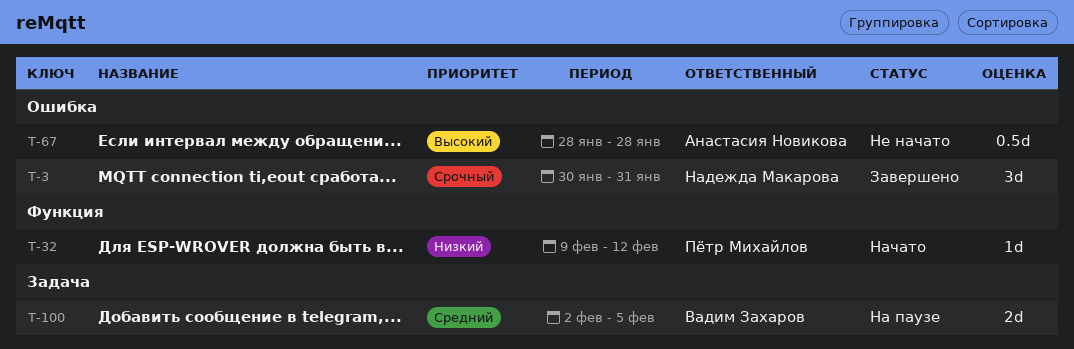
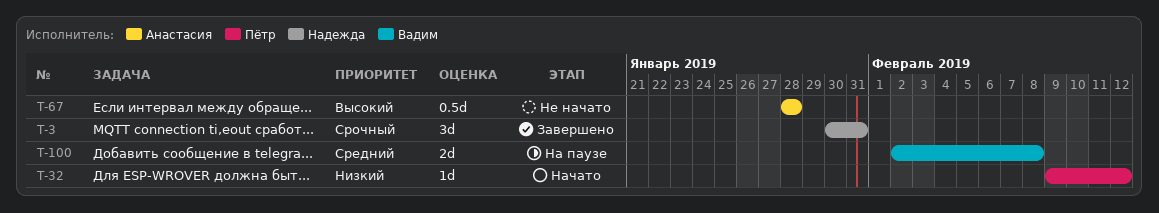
T-100, due: Feb 5 -> Feb 8

